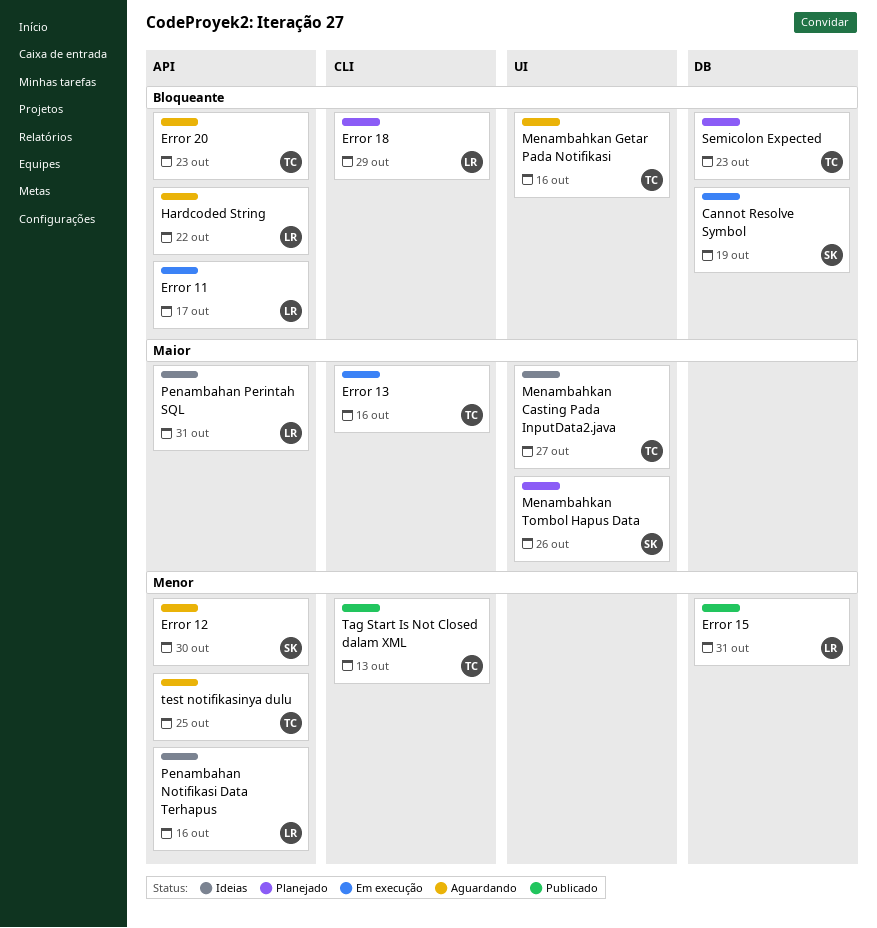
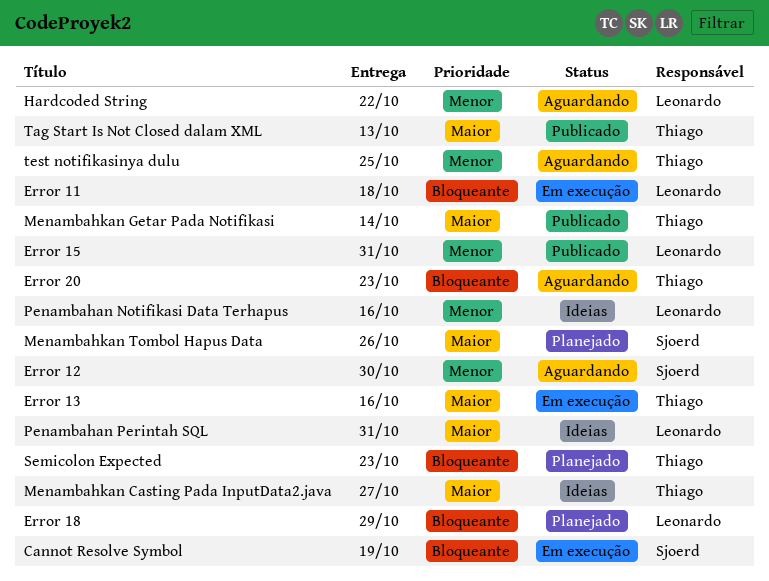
Error 11, due: Oct 17 -> Oct 18
Hardcoded String, priority: Bloqueante -> Menor
Menambahkan Getar Pada Notifikasi, status: Aguardando -> Publicado
Menambahkan Getar Pada Notifikasi, priority: Bloqueante -> Maior
Menambahkan Getar Pada Notifikasi, due: Oct 16 -> Oct 14
Tag Start Is Not Closed dalam XML, priority: Menor -> Maior

